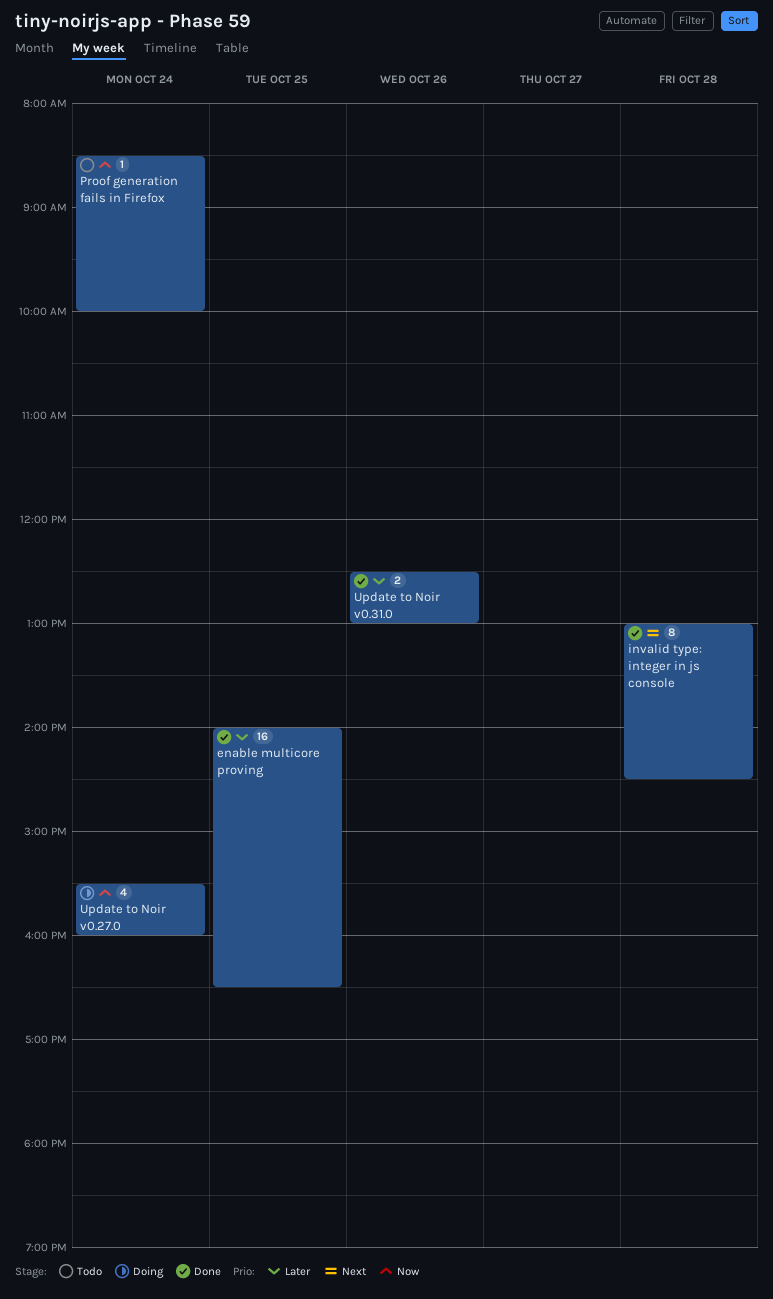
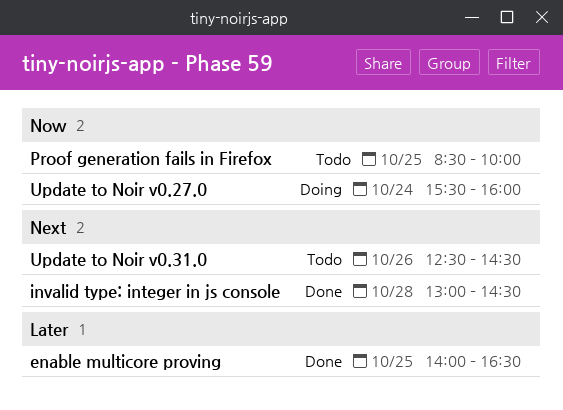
Proof generation fails in Firefox, day: Oct 24 -> Oct 25
Update to Noir v0.31.0, status: Done -> Todo
Update to Noir v0.31.0, priority: Later -> Next
Update to Noir v0.31.0, ends: 13:00 -> 14:30

